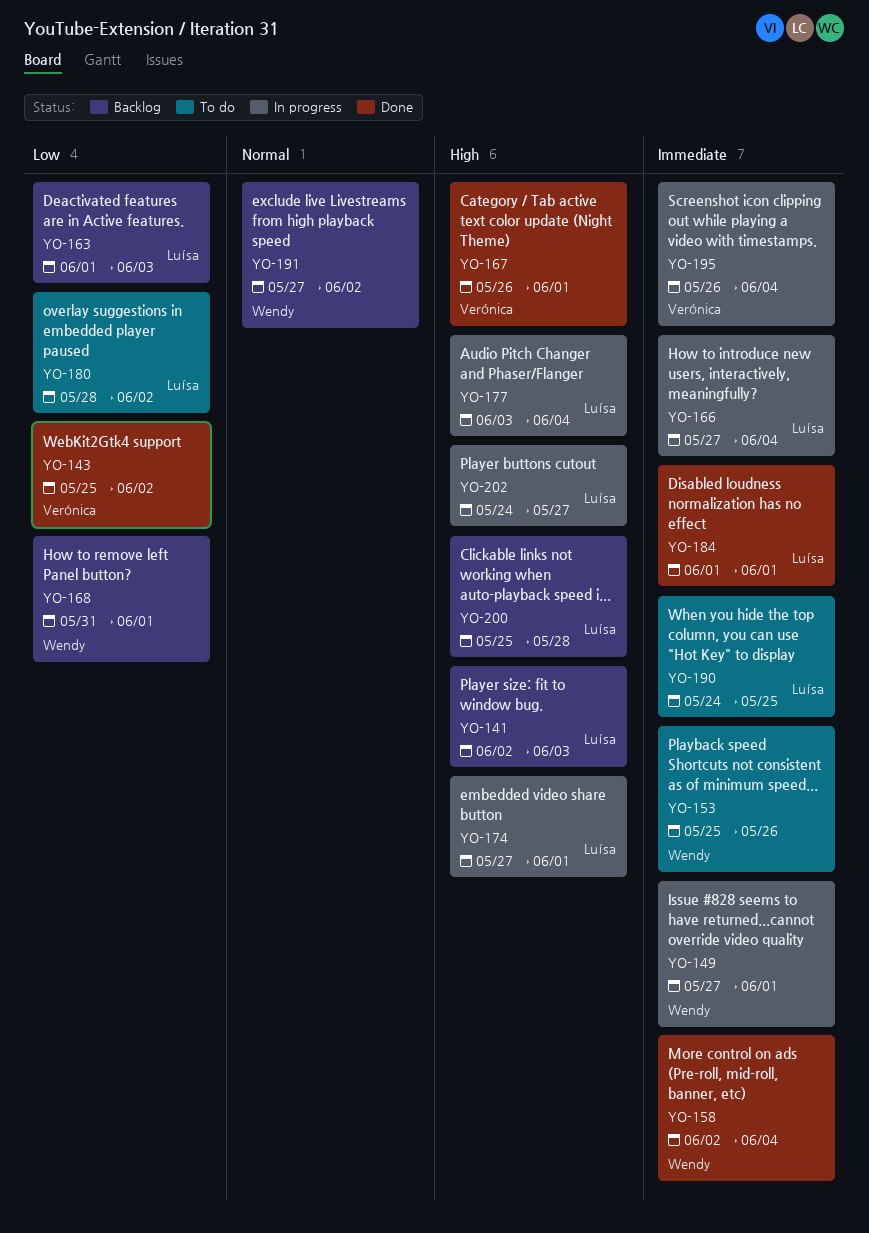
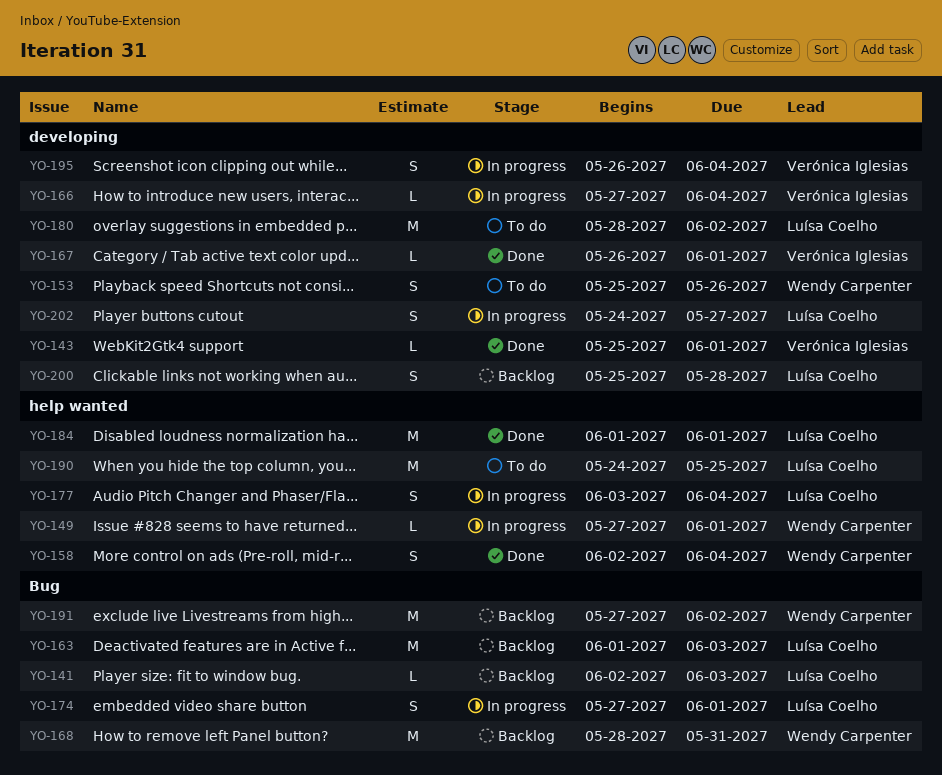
YO-143, due: Jun 2 -> Jun 1
YO-166, owner: Luísa Coelho -> Verónica Iglesias
YO-168, start: May 31 -> May 28
YO-168, due: Jun 1 -> May 31

